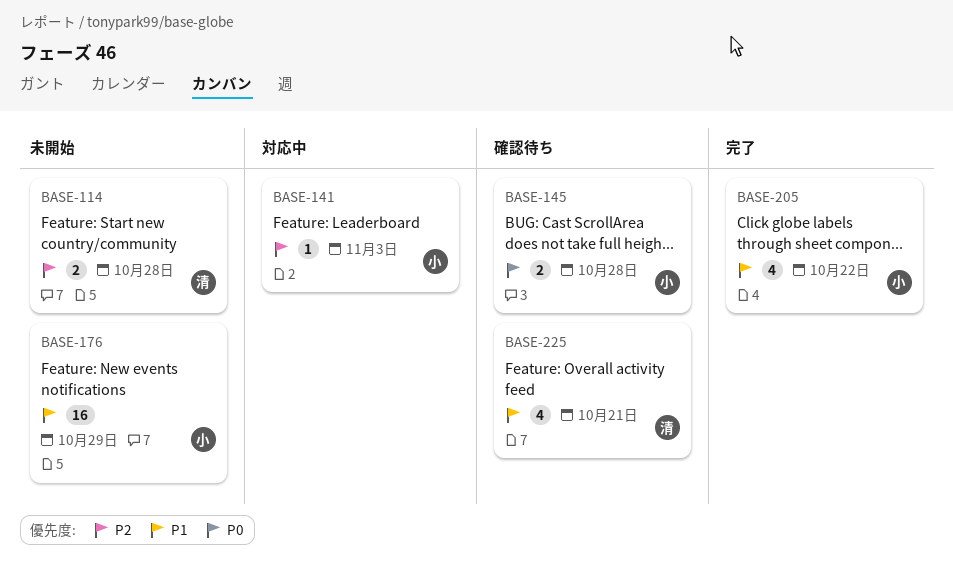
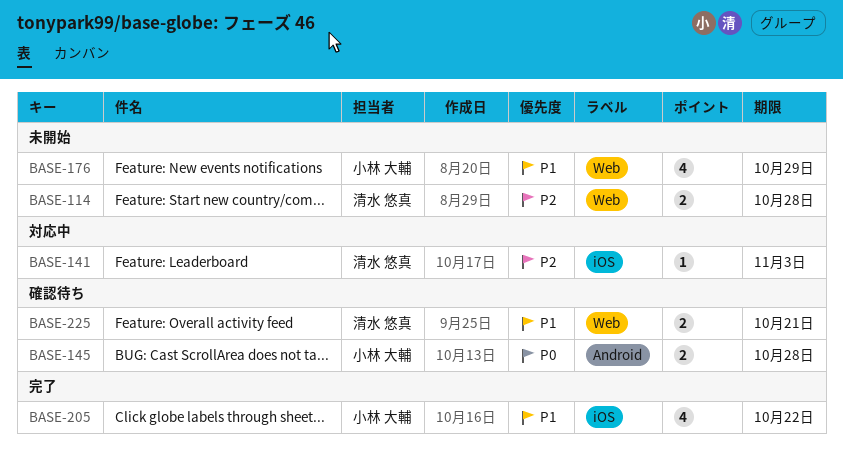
BASE-141, owner: 小林 大輔 -> 清水 悠真
BASE-176, estimate: 16 -> 4
BASE-225, estimate: 4 -> 2

